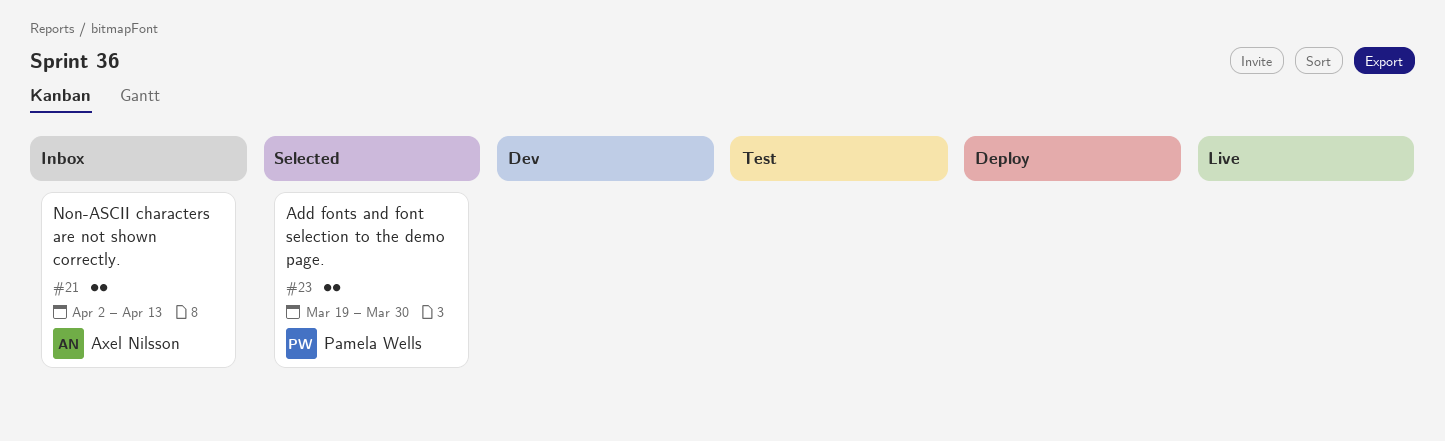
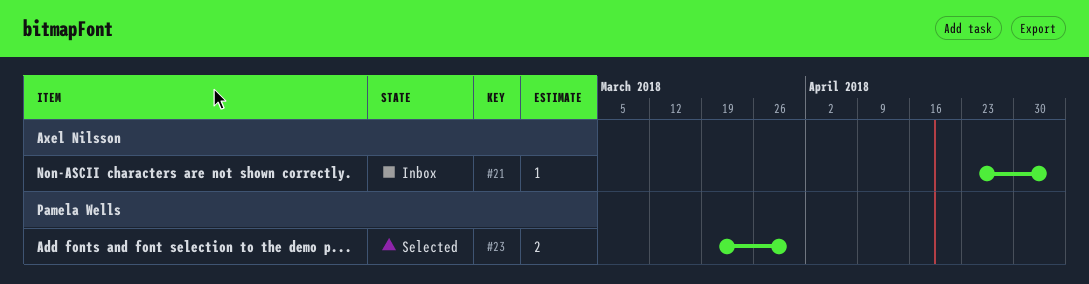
#21, estimate: 2 -> 1
#21, start: Apr 2 -> Apr 23
#21, due: Apr 13 -> May 4

